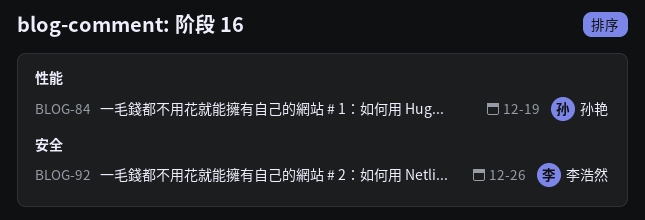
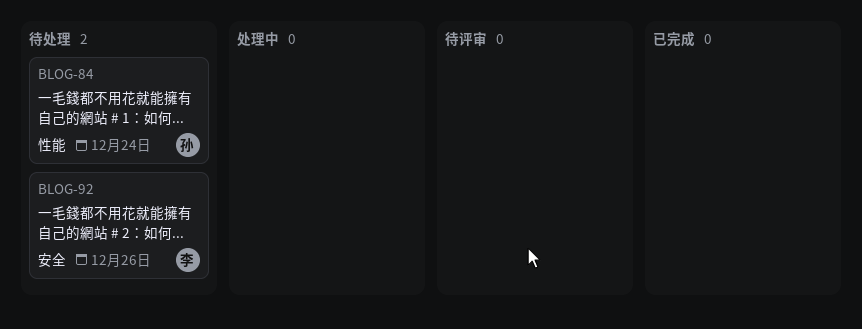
BLOG-84, due: Dec 19 -> Dec 24

